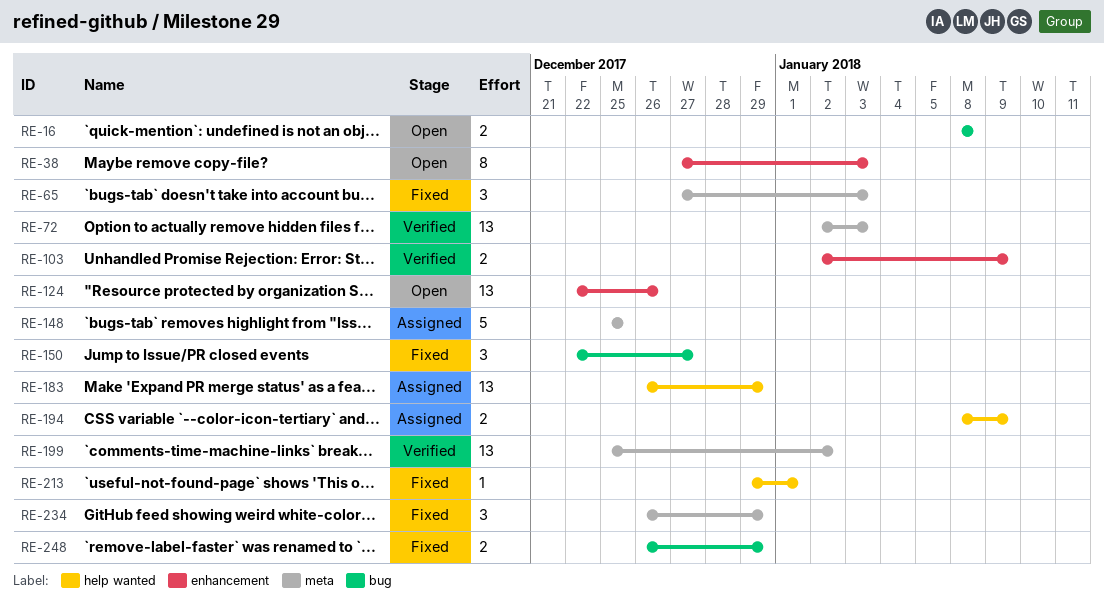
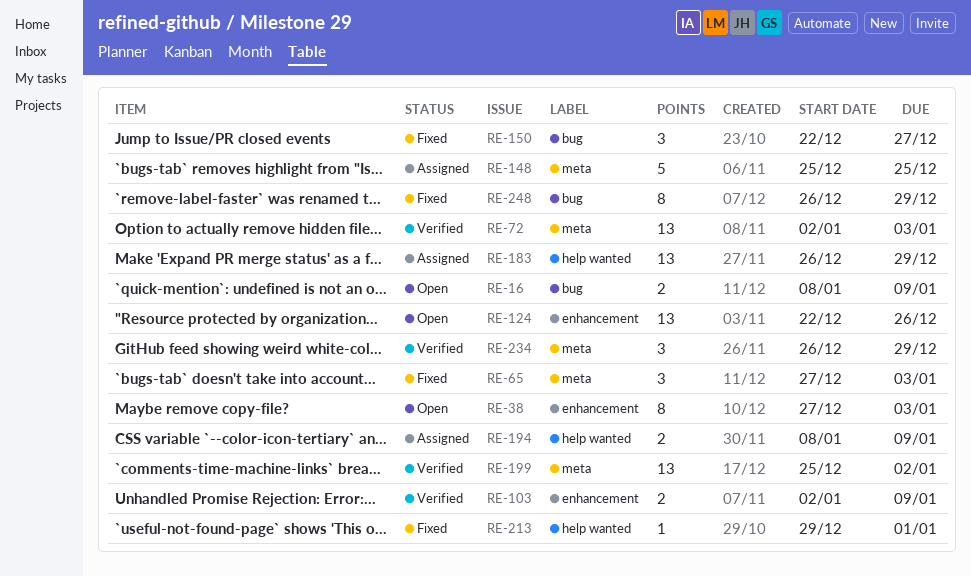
RE-16, due: Jan 8 -> Jan 9
RE-234, status: Fixed -> Verified
RE-248, estimate: 2 -> 8

